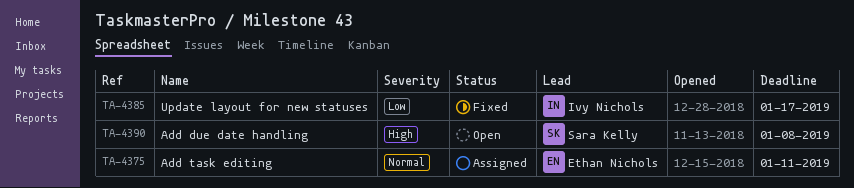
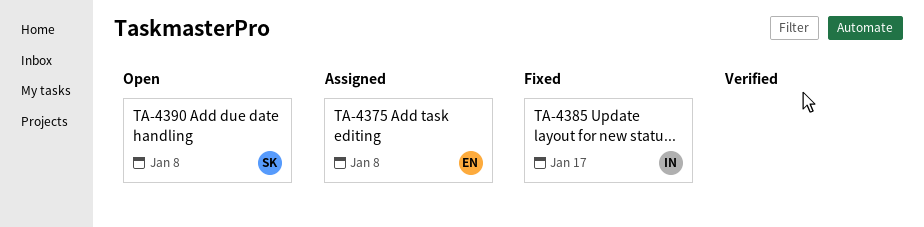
TA-4375, due: Jan 11 -> Jan 8

